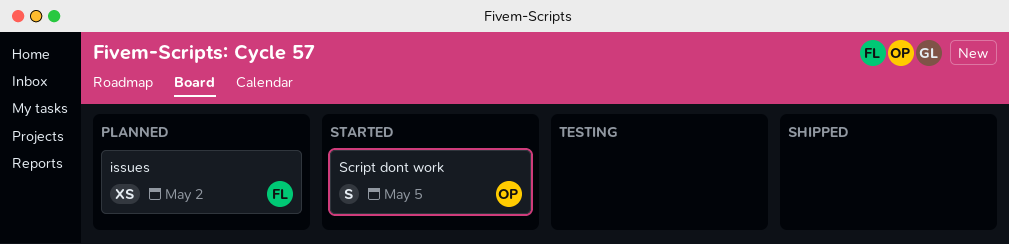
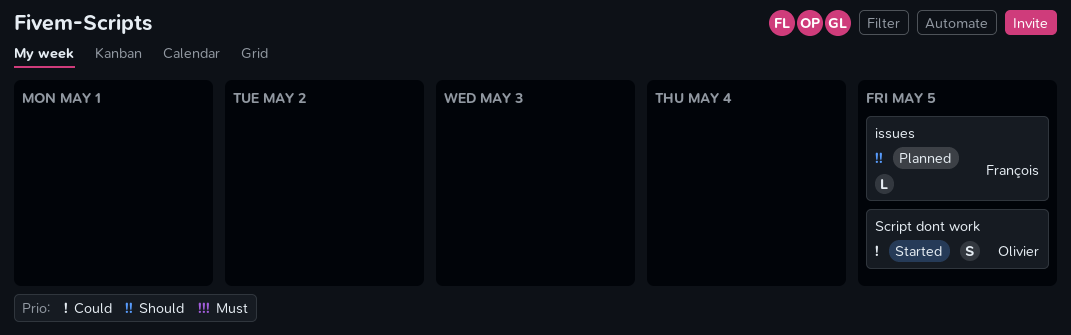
issues, estimate: XS -> L
issues, due: May 2 -> May 5

